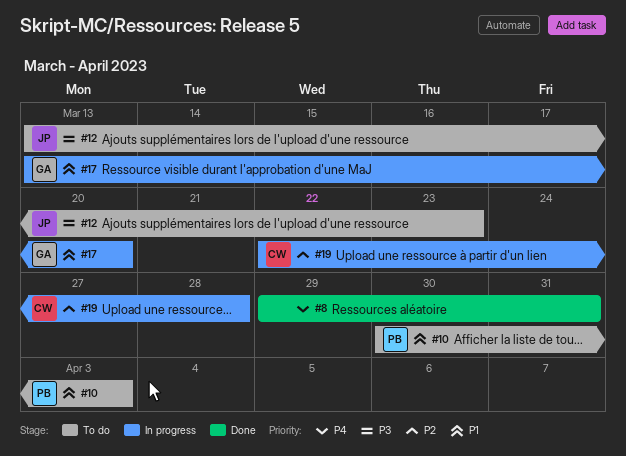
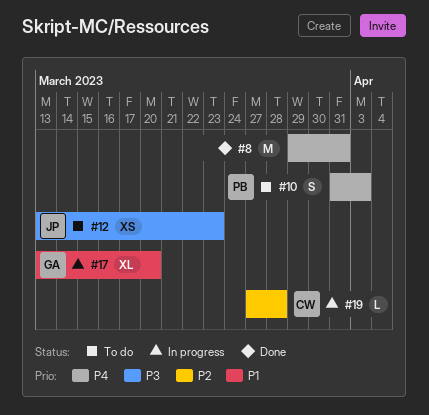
#10, priority: P1 -> P4
#10, start: Mar 30 -> Mar 31
#19, start: Mar 22 -> Mar 27

